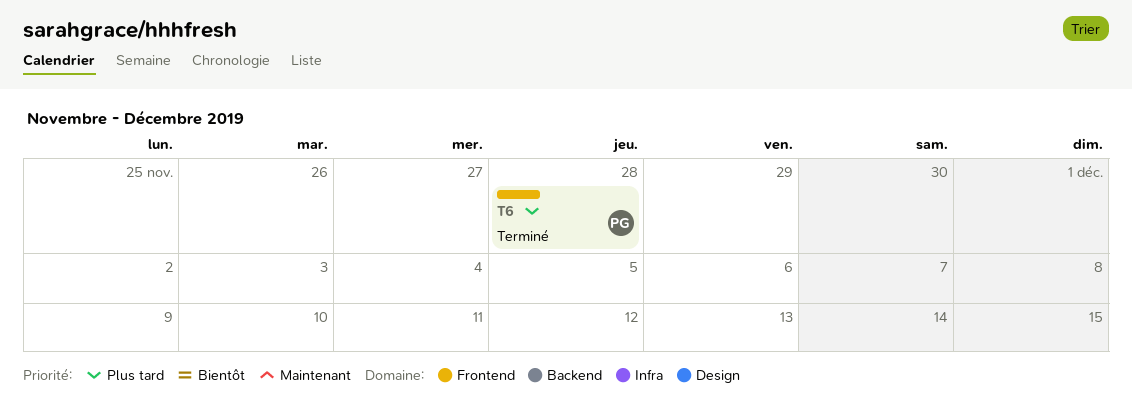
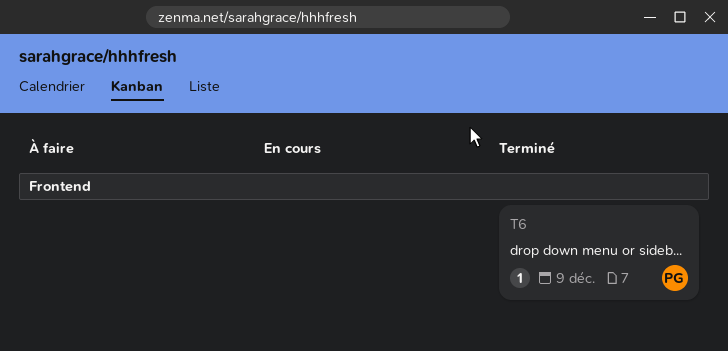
T6, due: Nov 28 -> Dec 9

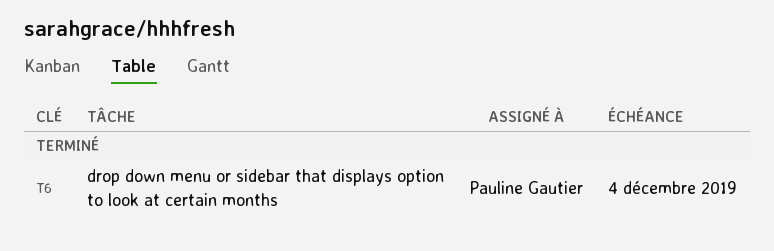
T6, due: Dec 9 -> Dec 4

